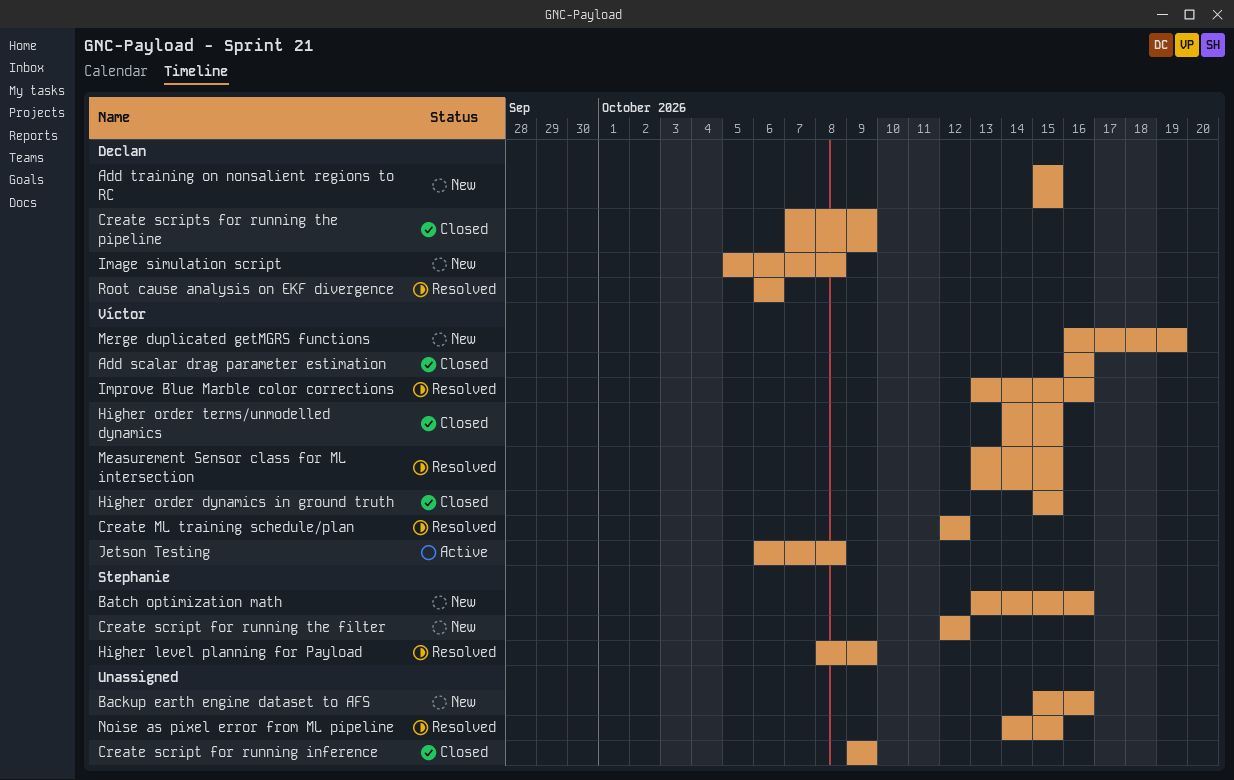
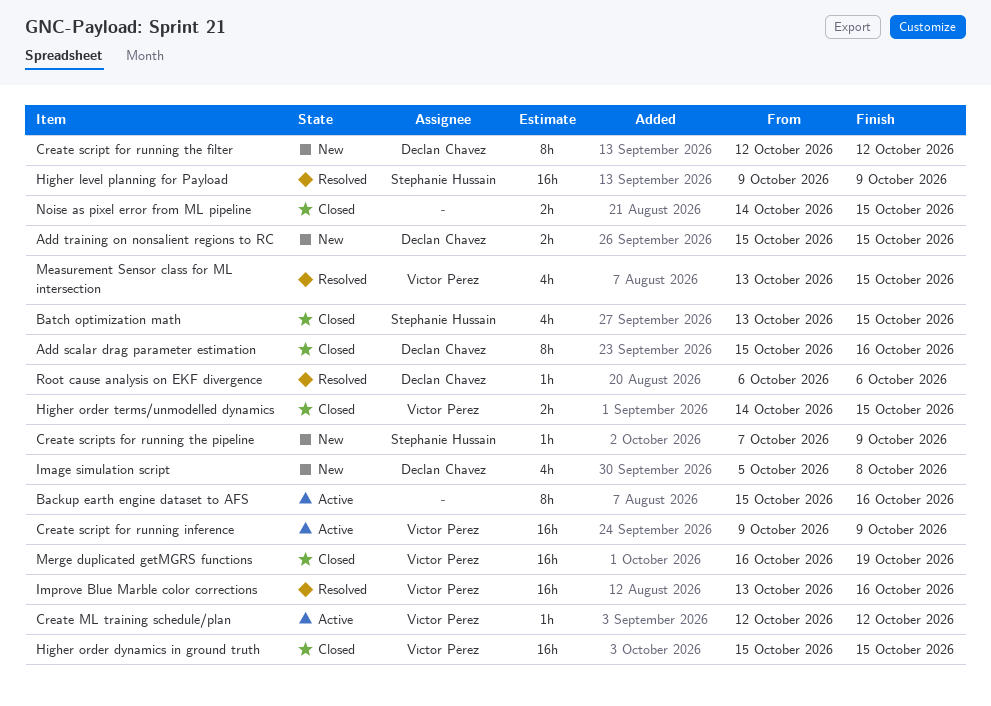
Add scalar drag parameter estimation, owner: Víctor Pérez -> Declan Chavez
Add scalar drag parameter estimation, start: Oct 16 -> Oct 15
Backup earth engine dataset to AFS, status: New -> Active
Batch optimization math, status: New -> Closed
Batch optimization math, due: Oct 16 -> Oct 15
Create ML training schedule/plan, status: Resolved -> Active
Create script for running inference, status: Closed -> Active
Create script for running inference, owner: none -> Víctor Pérez
Create script for running the filter, owner: Stephanie Hussain -> Declan Chavez
Create scripts for running the pipeline, status: Closed -> New
Create scripts for running the pipeline, owner: Declan Chavez -> Stephanie Hussain
Higher level planning for Payload, start: Oct 8 -> Oct 9
Jetson Testing: present -> none
Merge duplicated getMGRS functions, status: New -> Closed
Noise as pixel error from ML pipeline, status: Resolved -> Closed

